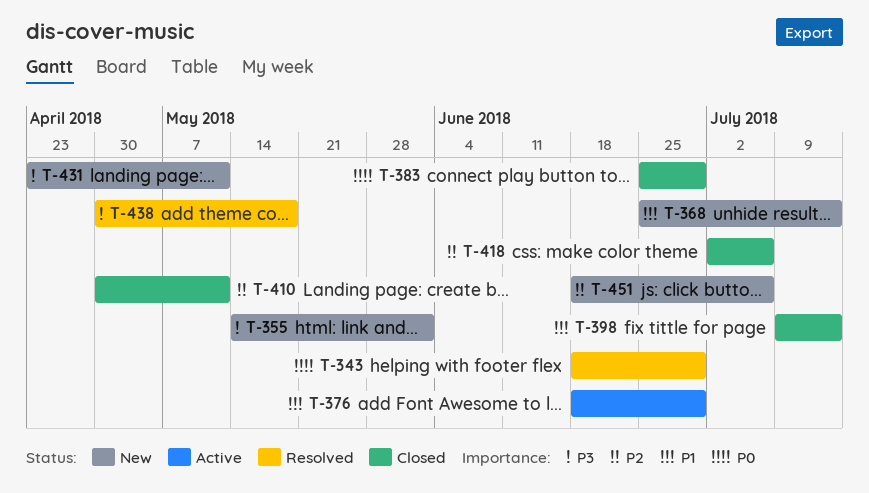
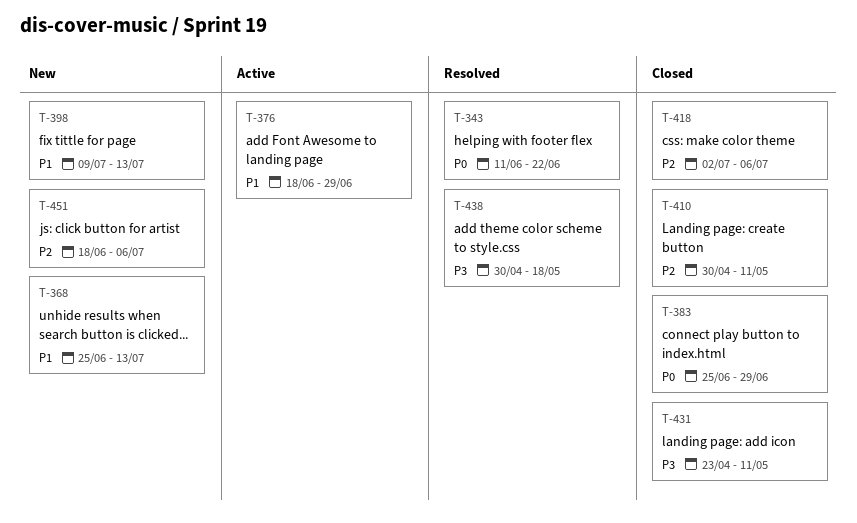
T-343, start: Jun 18 -> Jun 11
T-343, due: Jun 29 -> Jun 22
T-355: present -> none
T-398, status: Closed -> New
T-431, status: New -> Closed

